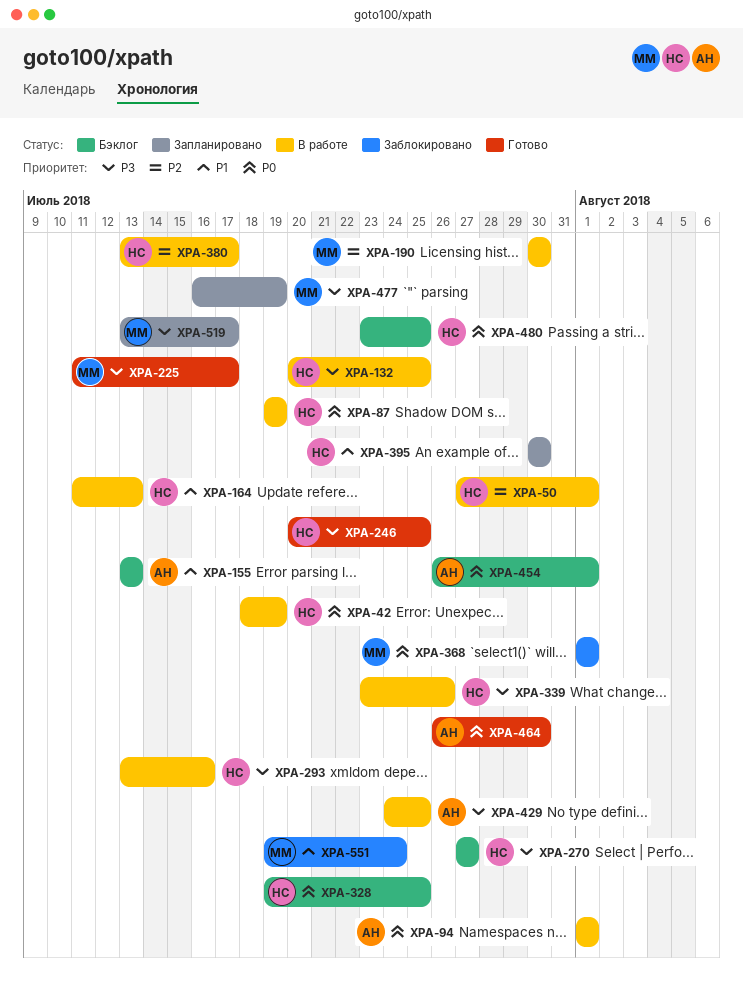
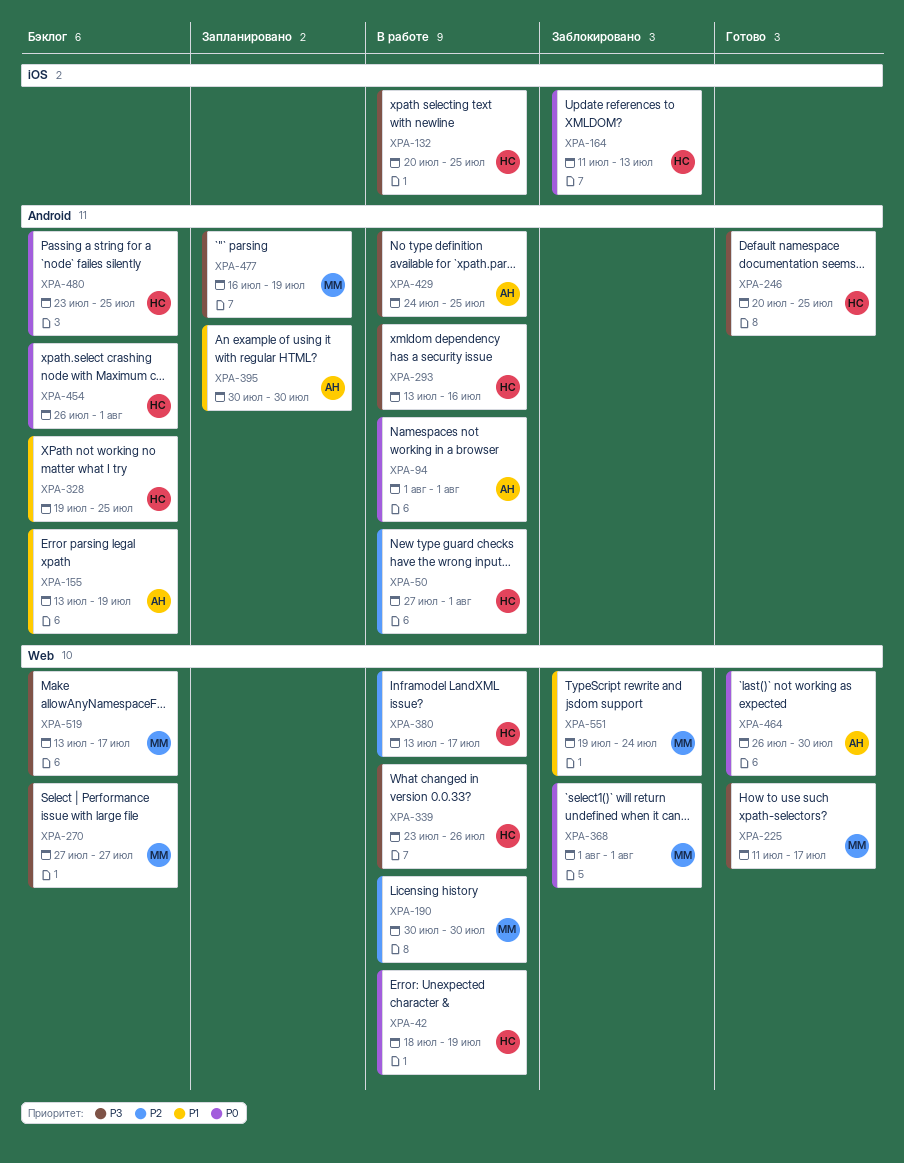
XPA-87: present -> none
XPA-155, due: Jul 13 -> Jul 19
XPA-164, status: В работе -> Заблокировано
XPA-164, priority: P1 -> P0
XPA-270, owner: НС -> ММ
XPA-328, priority: P0 -> P1
XPA-395, owner: НС -> АН
XPA-454, owner: АН -> НС
XPA-519, status: Запланировано -> Бэклог

